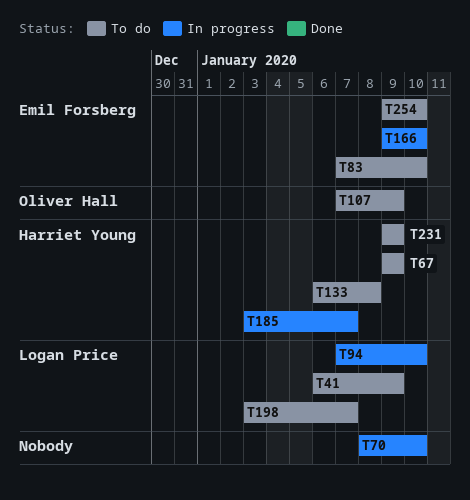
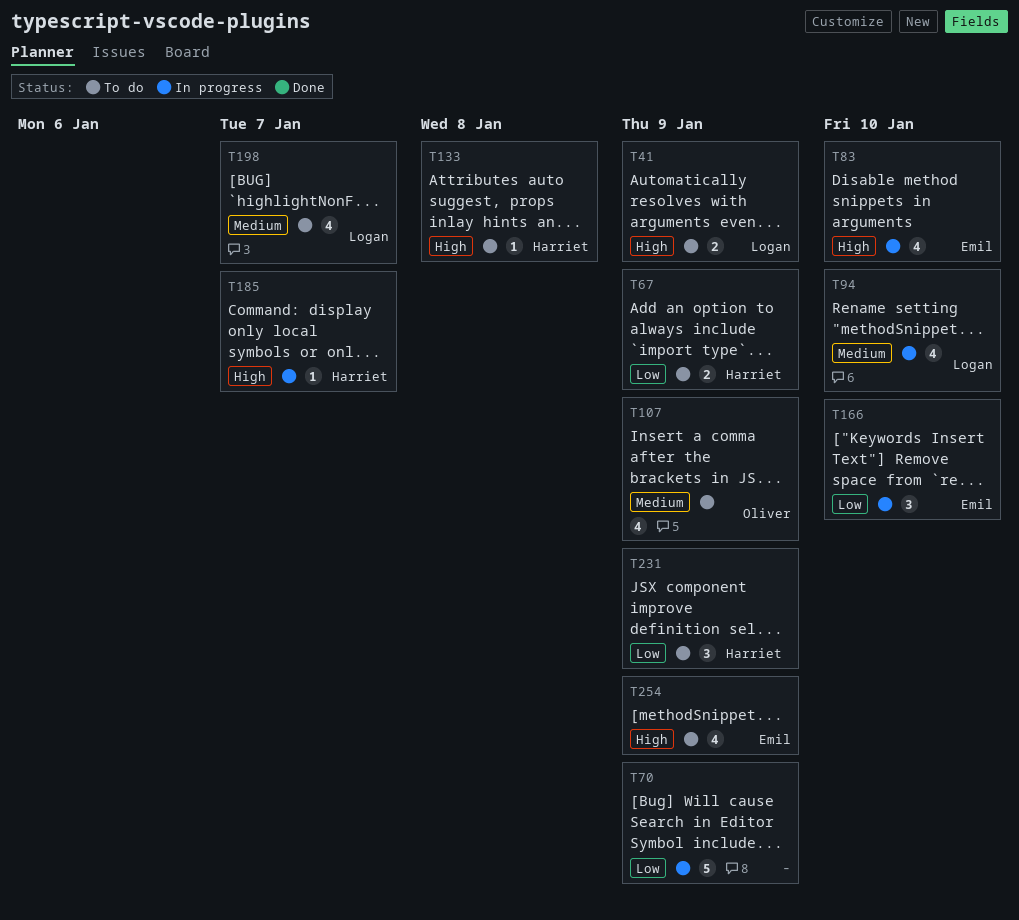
T70, due: Jan 10 -> Jan 9
T83, status: To do -> In progress
T254, due: Jan 10 -> Jan 9

